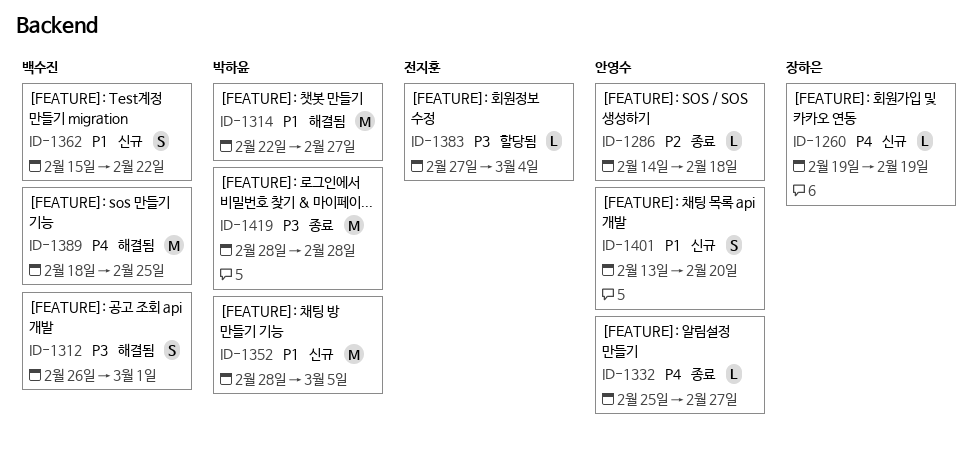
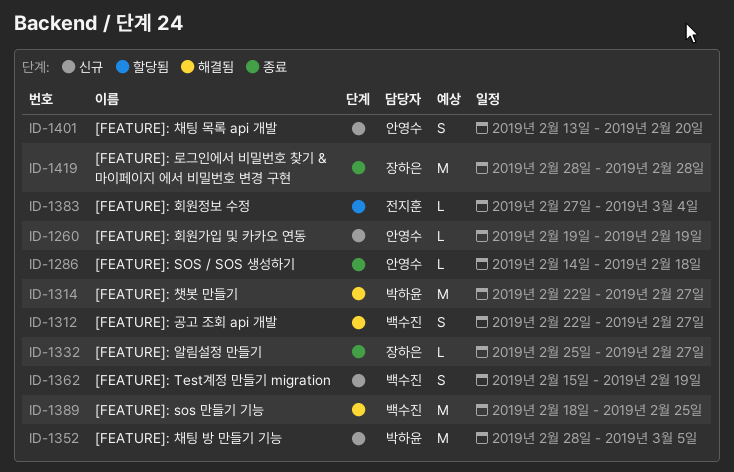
ID-1260, owner: 장하은 -> 안영수
ID-1312, start: Feb 26 -> Feb 22
ID-1312, due: Mar 1 -> Feb 27
ID-1332, owner: 안영수 -> 장하은
ID-1362, due: Feb 22 -> Feb 19
ID-1419, owner: 박하윤 -> 장하은

